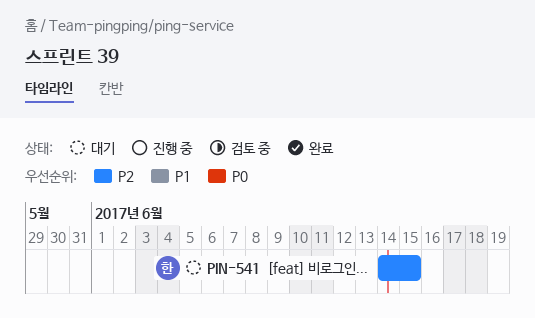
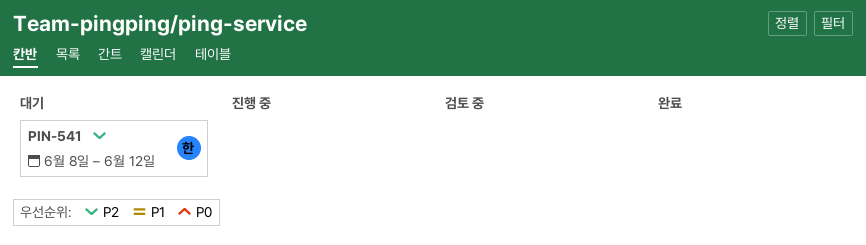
PIN-541, start: Jun 14 -> Jun 8
PIN-541, due: Jun 15 -> Jun 12

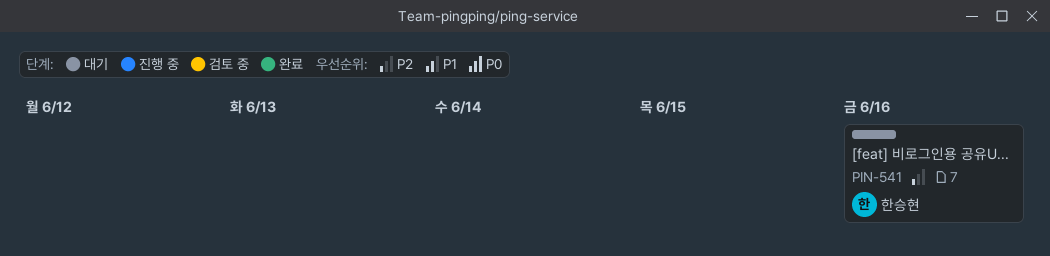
PIN-541, due: Jun 12 -> Jun 16

